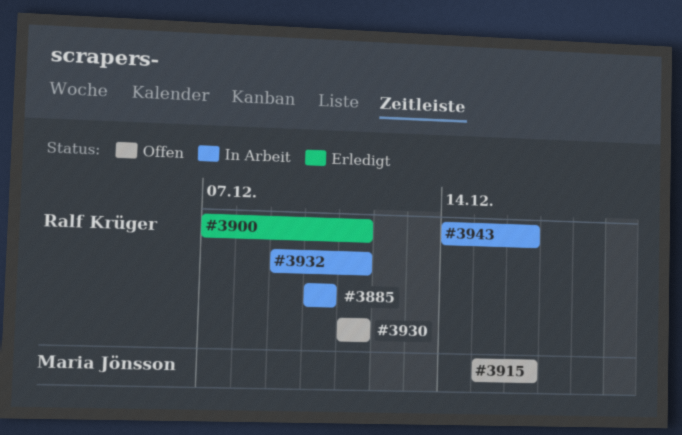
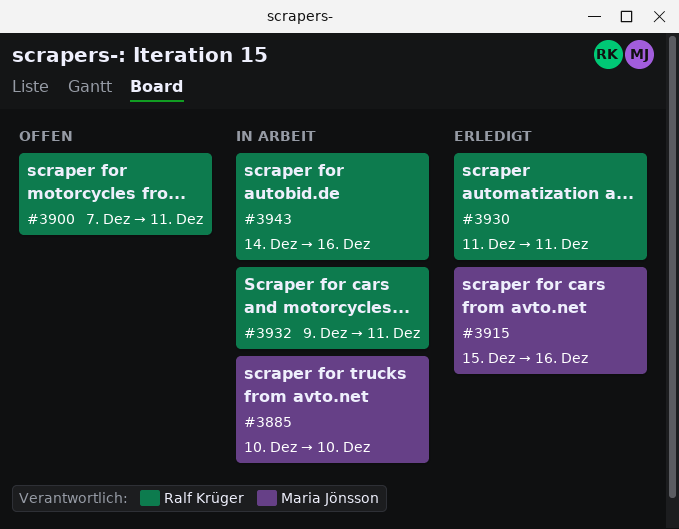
#3885, owner: Ralf Krüger -> Maria Jönsson
#3900, status: Erledigt -> Offen
#3915, status: Offen -> Erledigt
#3930, status: Offen -> Erledigt

